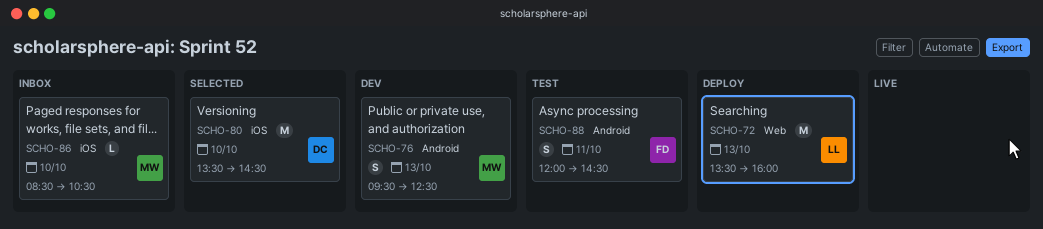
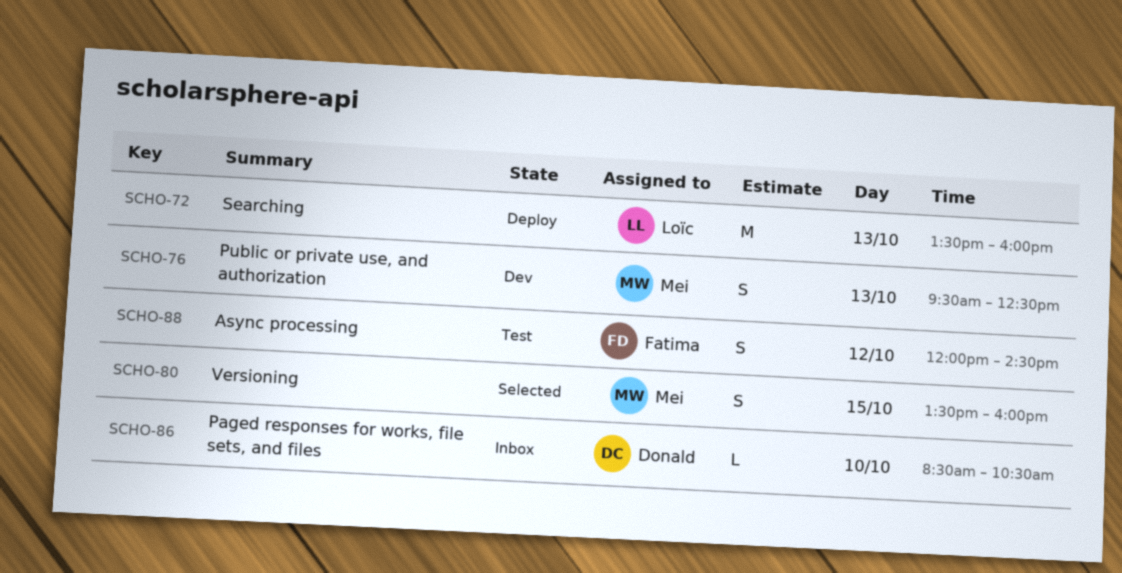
SCHO-80, owner: Donald -> Mei
SCHO-80, estimate: M -> S
SCHO-80, day: Oct 10 -> Oct 15
SCHO-80, ends: 14:30 -> 16:00
SCHO-86, owner: Mei -> Donald
SCHO-88, day: Oct 11 -> Oct 12

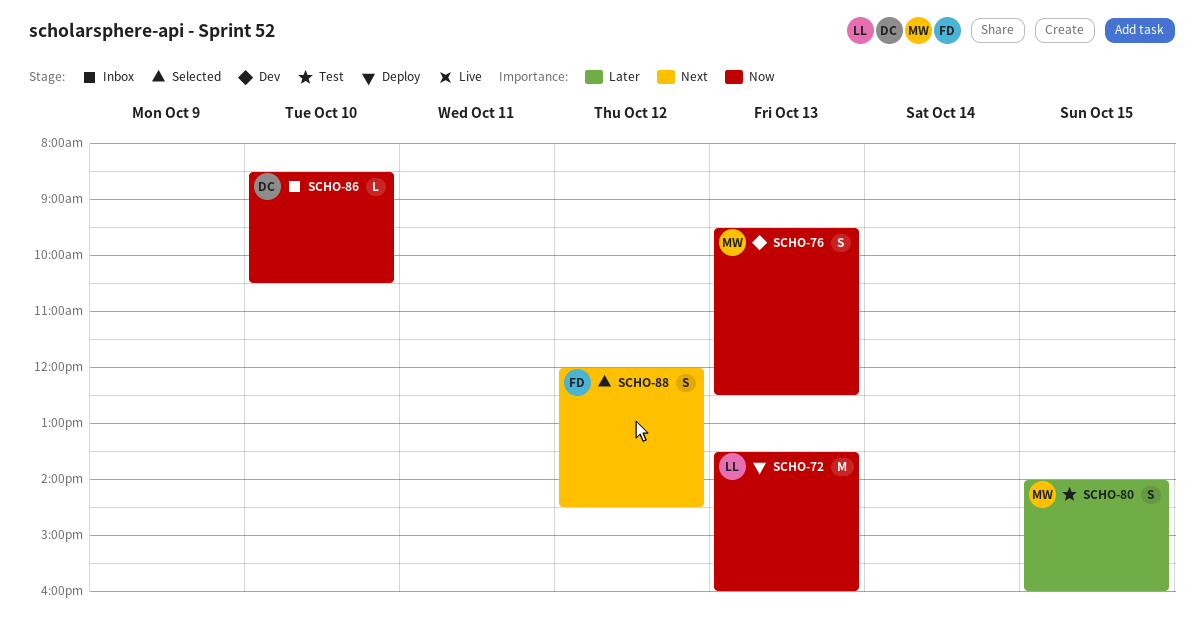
SCHO-80, status: Selected -> Test
SCHO-80, begins: 13:30 -> 14:00
SCHO-88, status: Test -> Selected

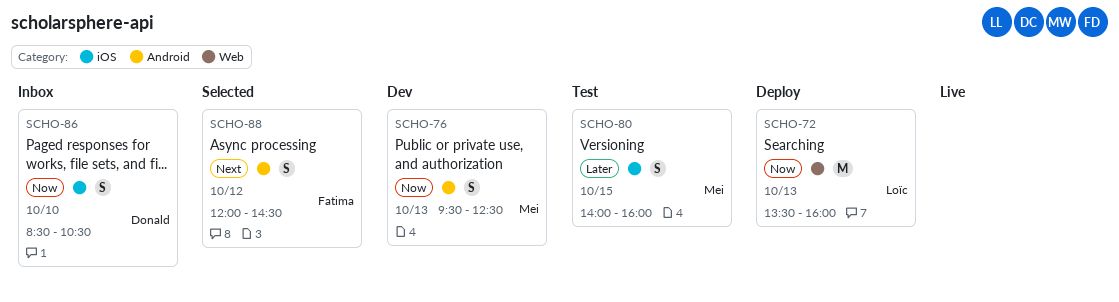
SCHO-86, estimate: L -> S

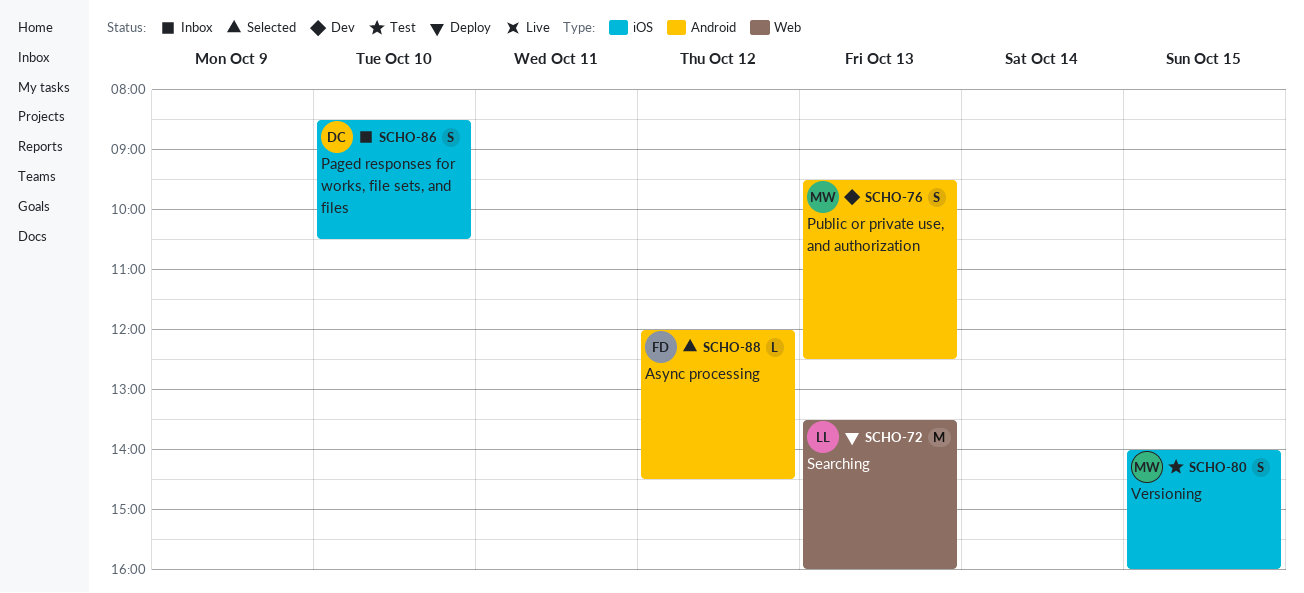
SCHO-88, estimate: S -> L

